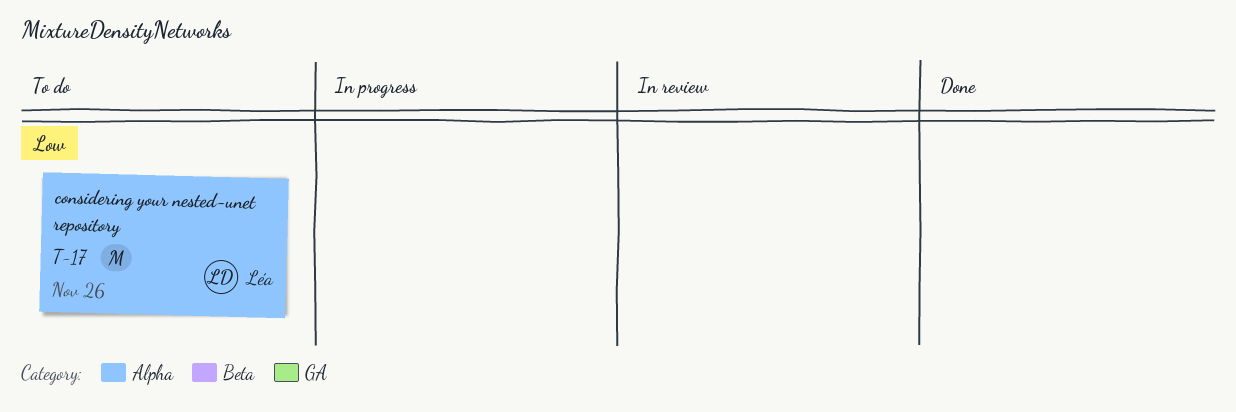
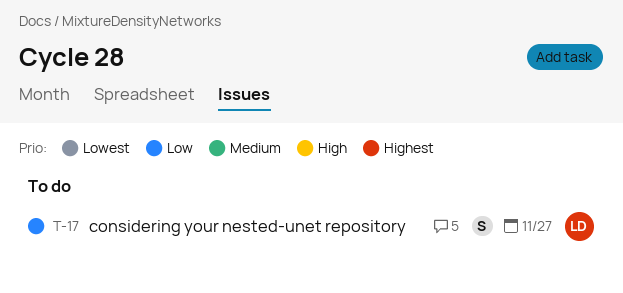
T-17, estimate: M -> S
T-17, due: Nov 26 -> Nov 27

